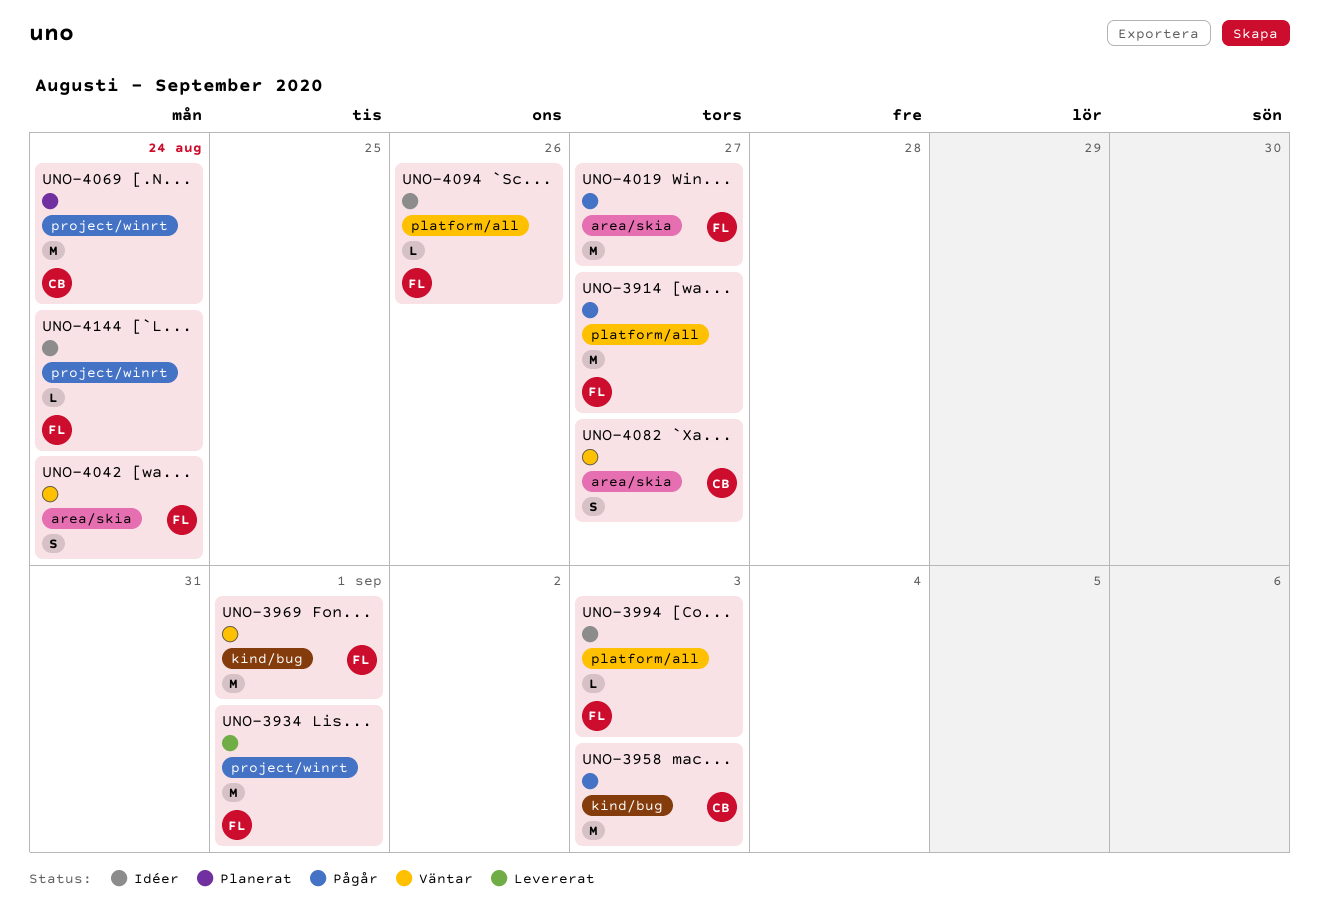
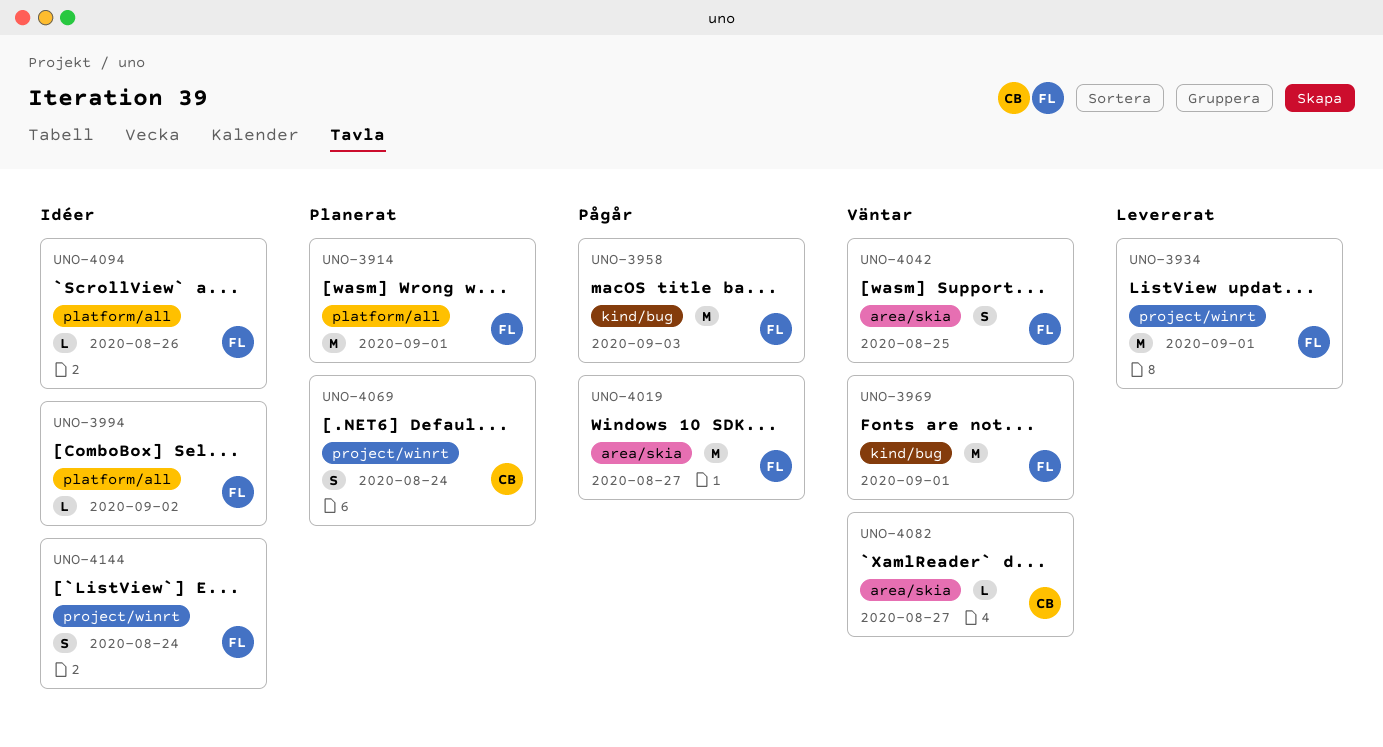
UNO-3914, status: Pågår -> Planerat
UNO-3914, due: Aug 27 -> Sep 1
UNO-3958, owner: CB -> FL
UNO-3994, due: Sep 3 -> Sep 2
UNO-4042, due: Aug 24 -> Aug 25
UNO-4069, estimate: M -> S
UNO-4082, estimate: S -> L
UNO-4144, estimate: L -> S

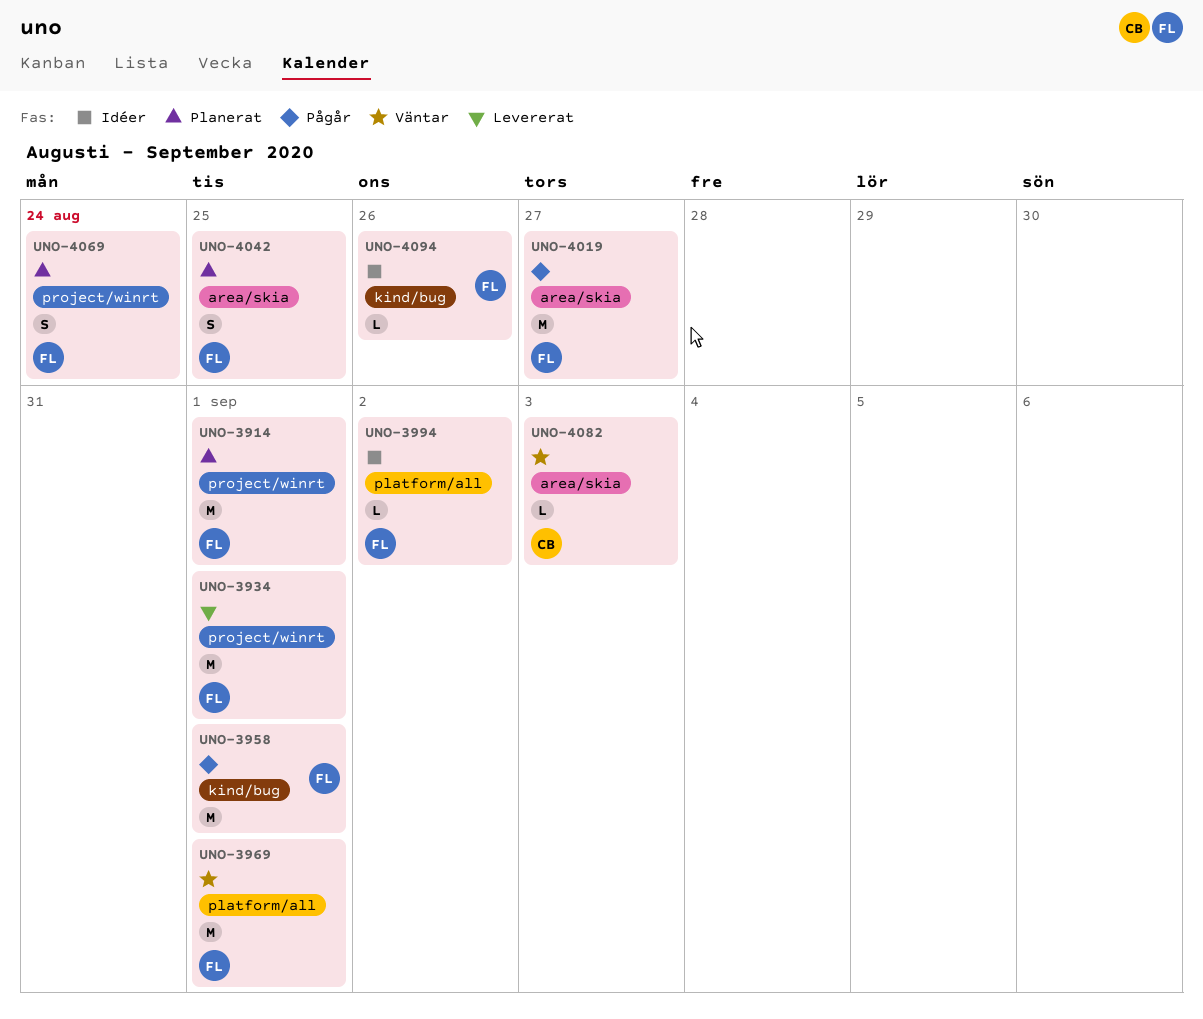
UNO-3914, label: platform/all -> project/winrt
UNO-3958, due: Sep 3 -> Sep 1
UNO-3969, label: kind/bug -> platform/all
UNO-4042, status: Väntar -> Planerat
UNO-4069, owner: CB -> FL
UNO-4082, due: Aug 27 -> Sep 3
UNO-4094, label: platform/all -> kind/bug
UNO-4144: present -> none

